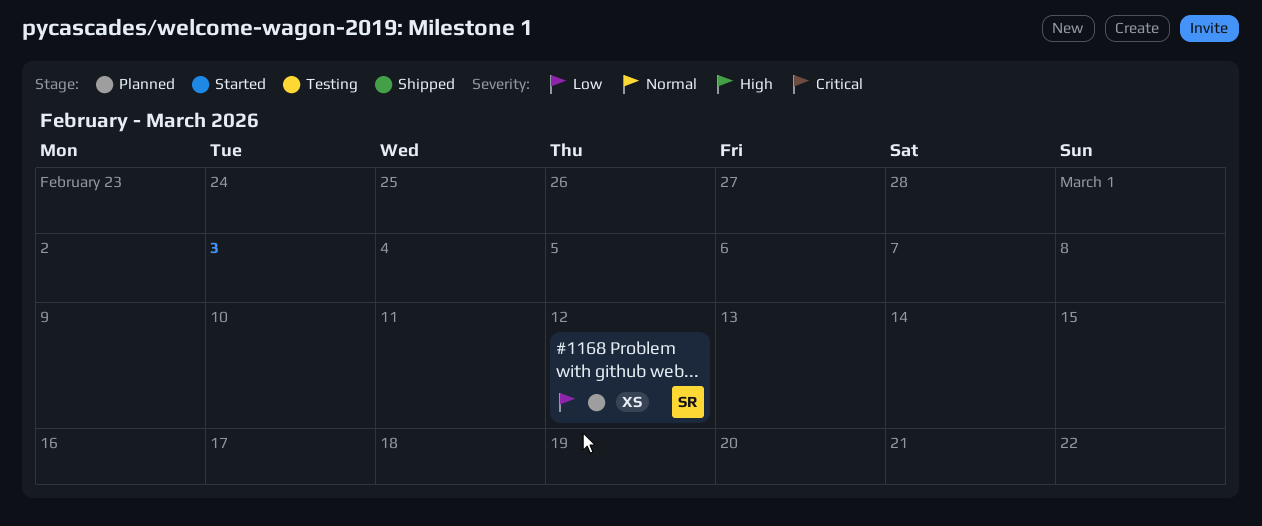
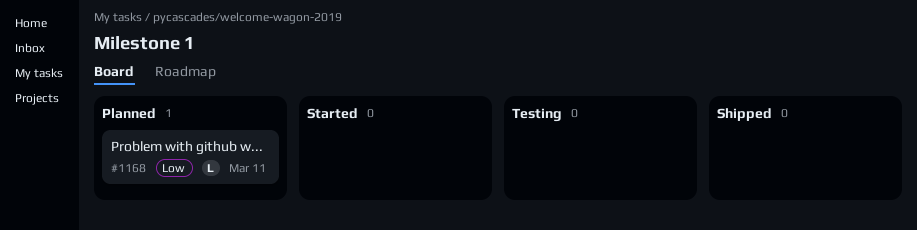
#1168, estimate: XS -> L
#1168, due: Mar 12 -> Mar 11

